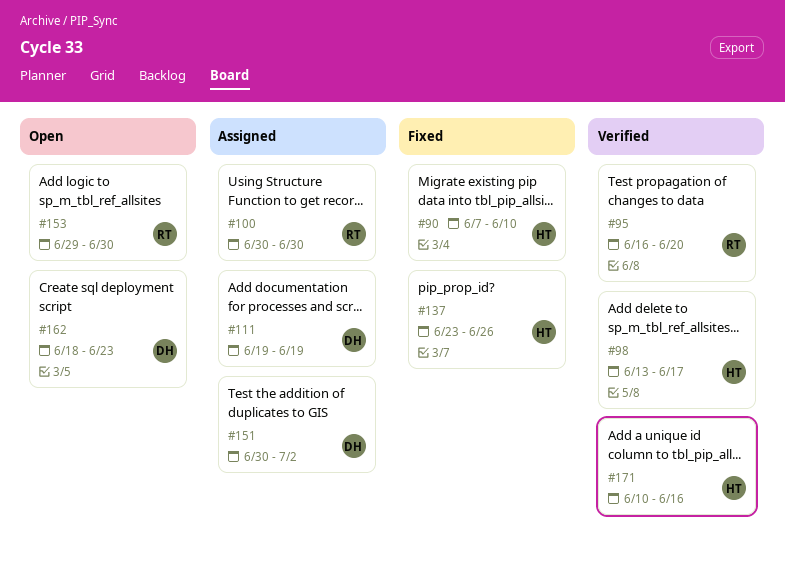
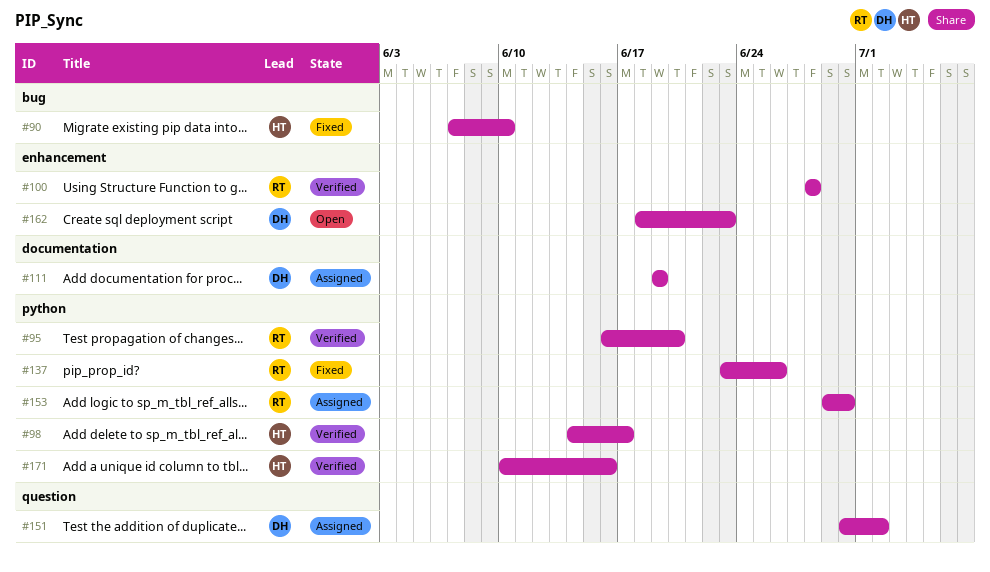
#98, start: Jun 13 -> Jun 14
#100, status: Assigned -> Verified
#100, start: Jun 30 -> Jun 28
#100, due: Jun 30 -> Jun 28
#137, owner: HT -> RT
#153, status: Open -> Assigned

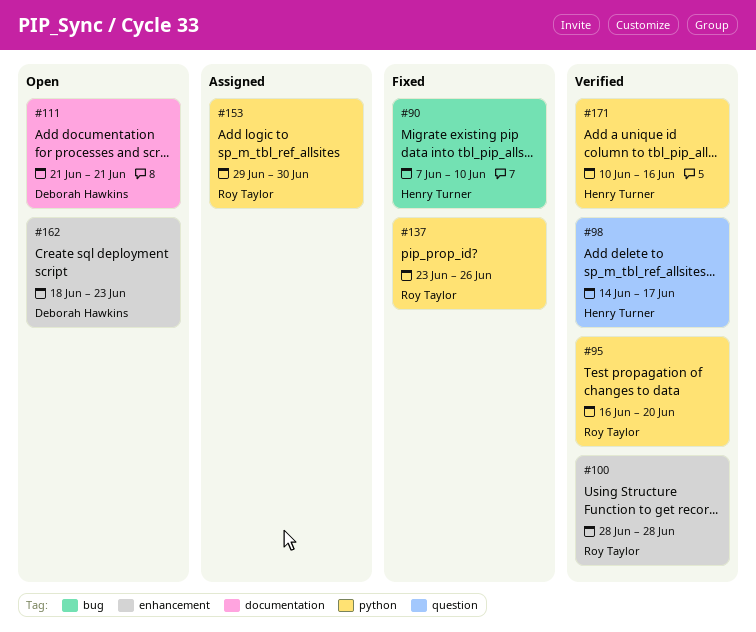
#98, label: python -> question
#111, status: Assigned -> Open
#111, start: Jun 19 -> Jun 21
#111, due: Jun 19 -> Jun 21
#151: present -> none

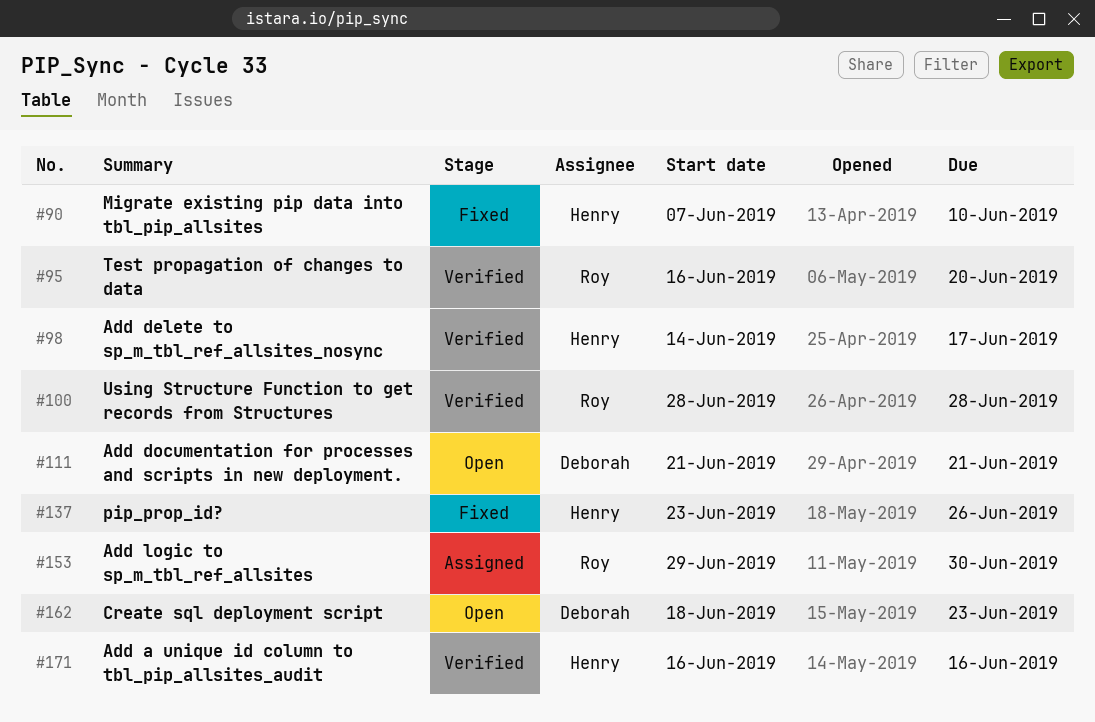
#137, owner: Roy Taylor -> Henry Turner
#171, start: Jun 10 -> Jun 16

